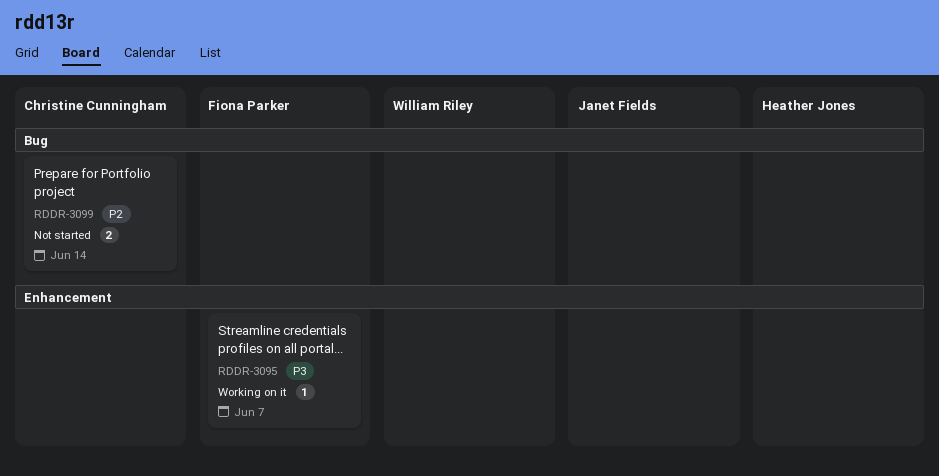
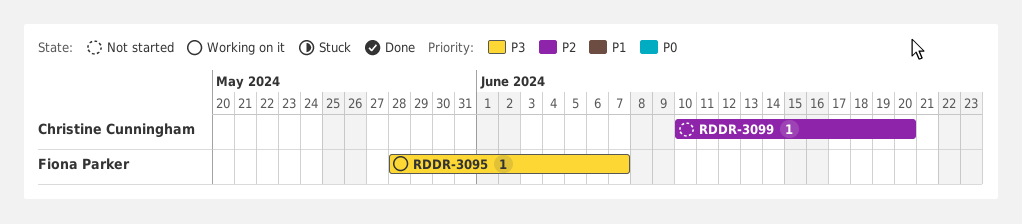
RDDR-3099, estimate: 2 -> 1
RDDR-3099, due: Jun 14 -> Jun 20

